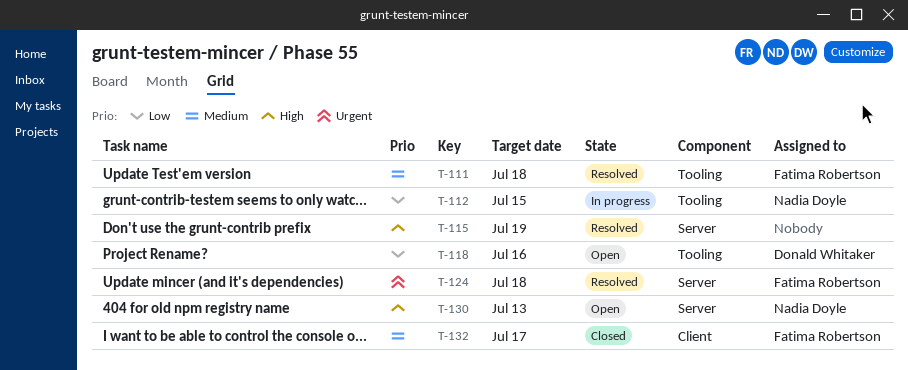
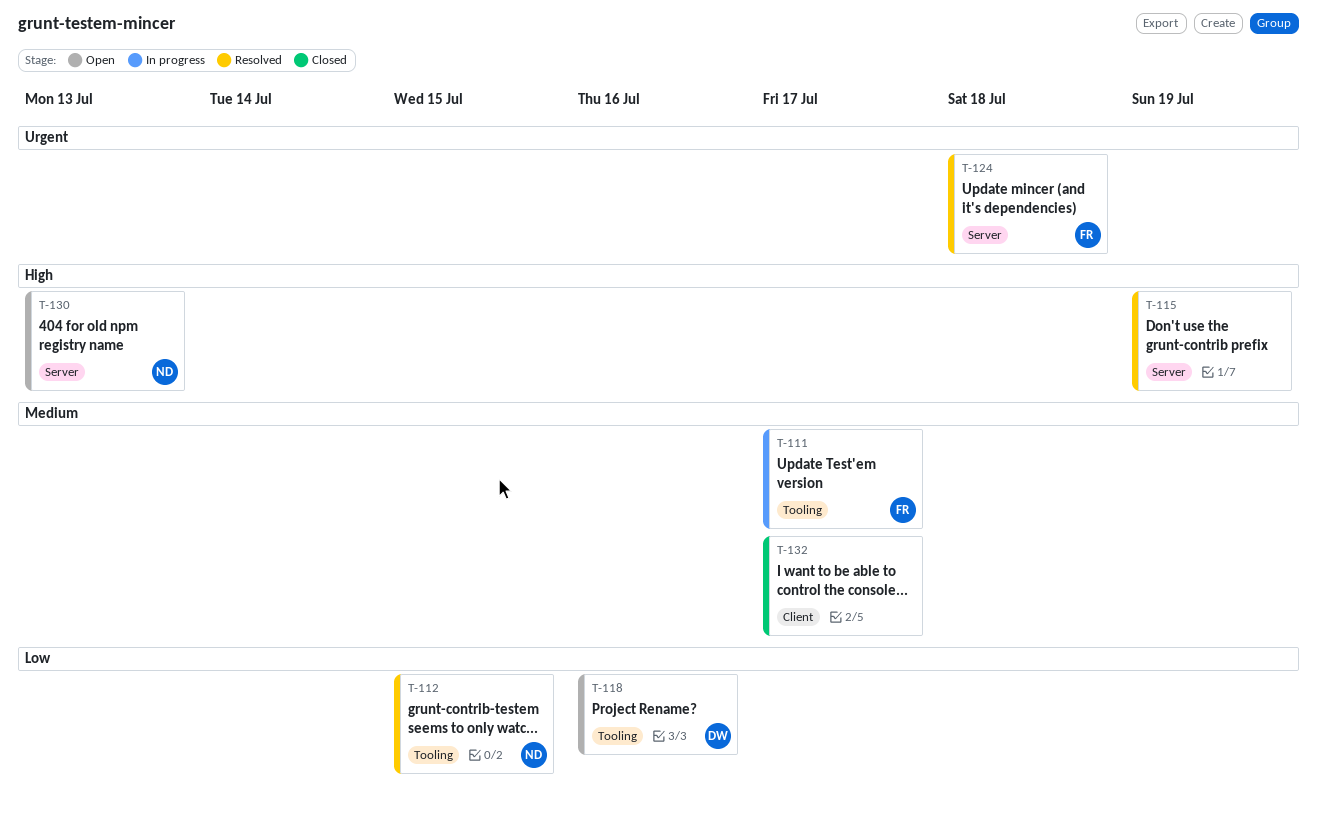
T-111, status: Resolved -> In progress
T-111, due: Jul 18 -> Jul 17
T-112, status: In progress -> Resolved
T-132, owner: Fatima Robertson -> none

